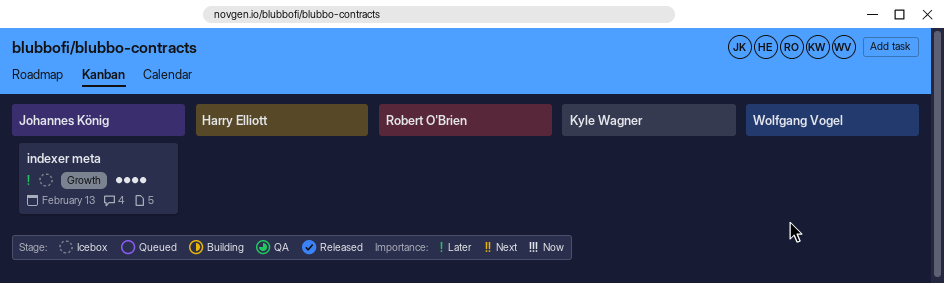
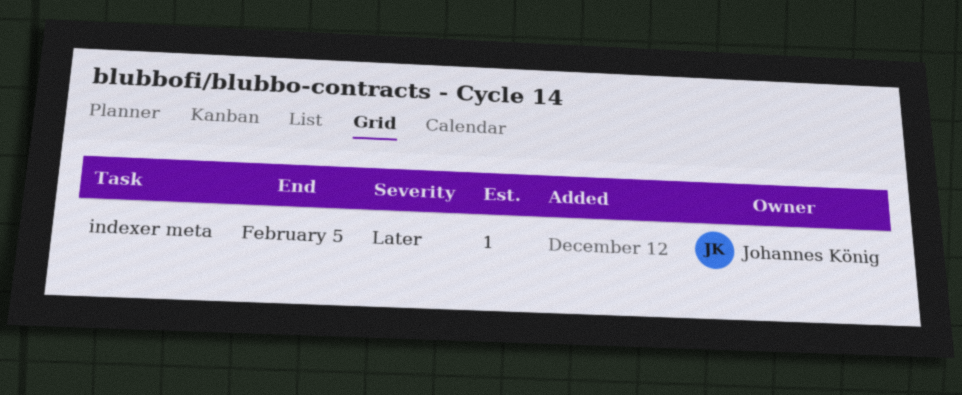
indexer meta, estimate: 4 -> 1
indexer meta, due: Feb 13 -> Feb 5

